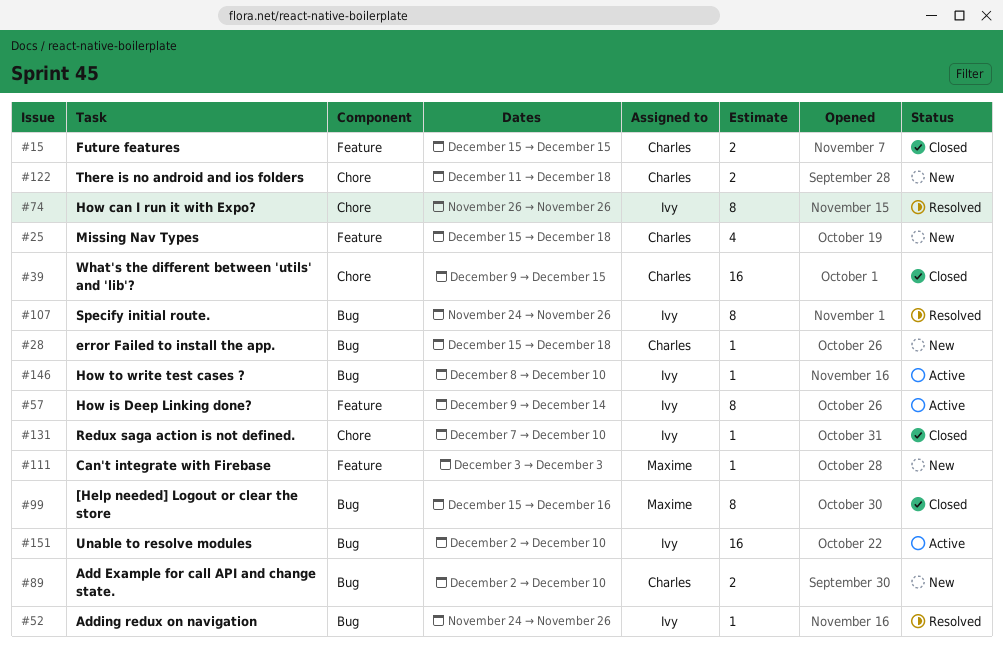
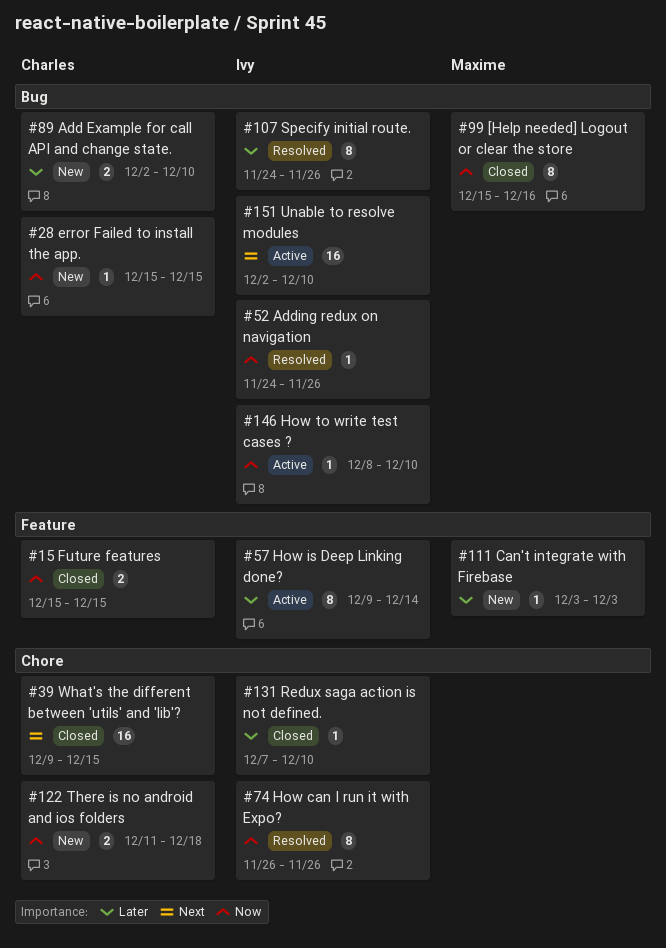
#25: present -> none
#28, due: Dec 18 -> Dec 15

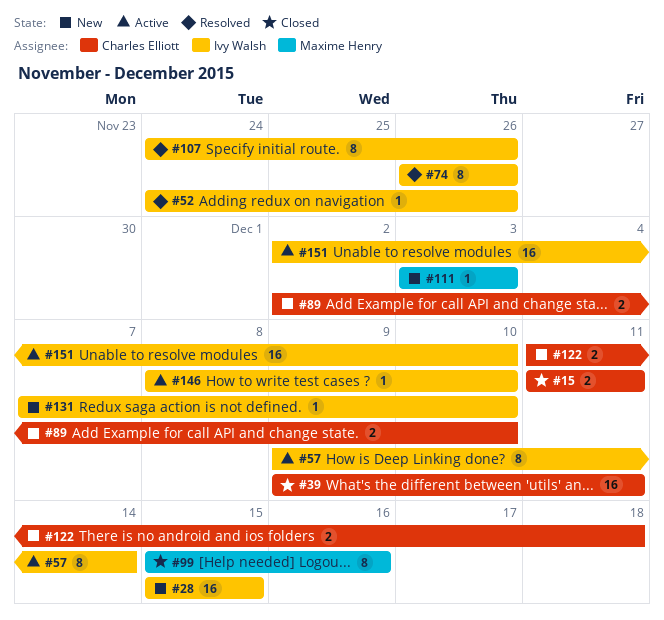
#15, start: Dec 15 -> Dec 11
#15, due: Dec 15 -> Dec 11
#28, owner: Charles Elliott -> Ivy Walsh
#28, estimate: 1 -> 16
#39, due: Dec 15 -> Dec 11
#131, status: Closed -> New

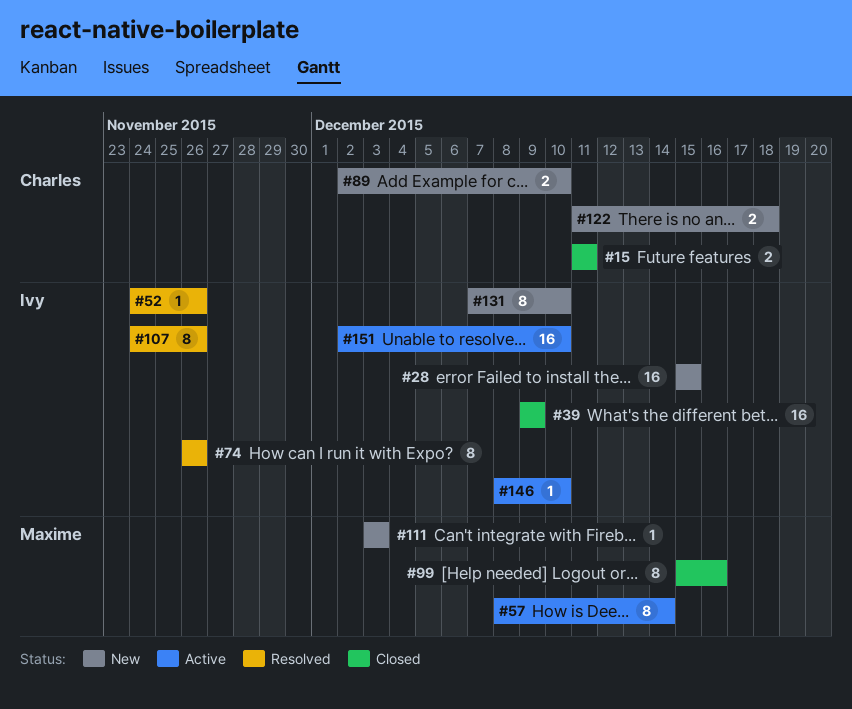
#39, owner: Charles Elliott -> Ivy Walsh
#39, due: Dec 11 -> Dec 9
#57, owner: Ivy Walsh -> Maxime Henry
#57, start: Dec 9 -> Dec 8
#131, estimate: 1 -> 8

